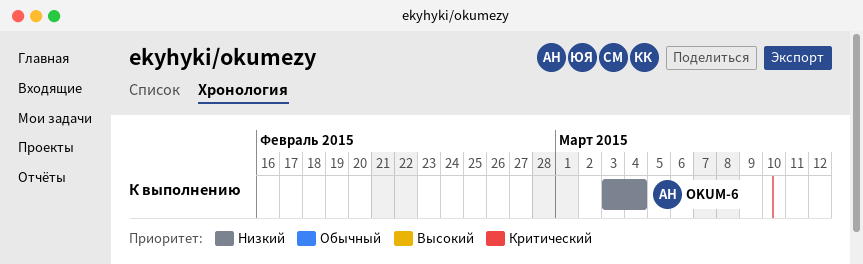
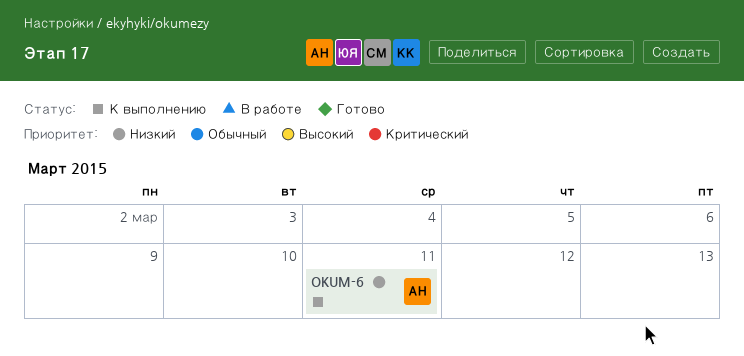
OKUM-6, due: Mar 4 -> Mar 11

